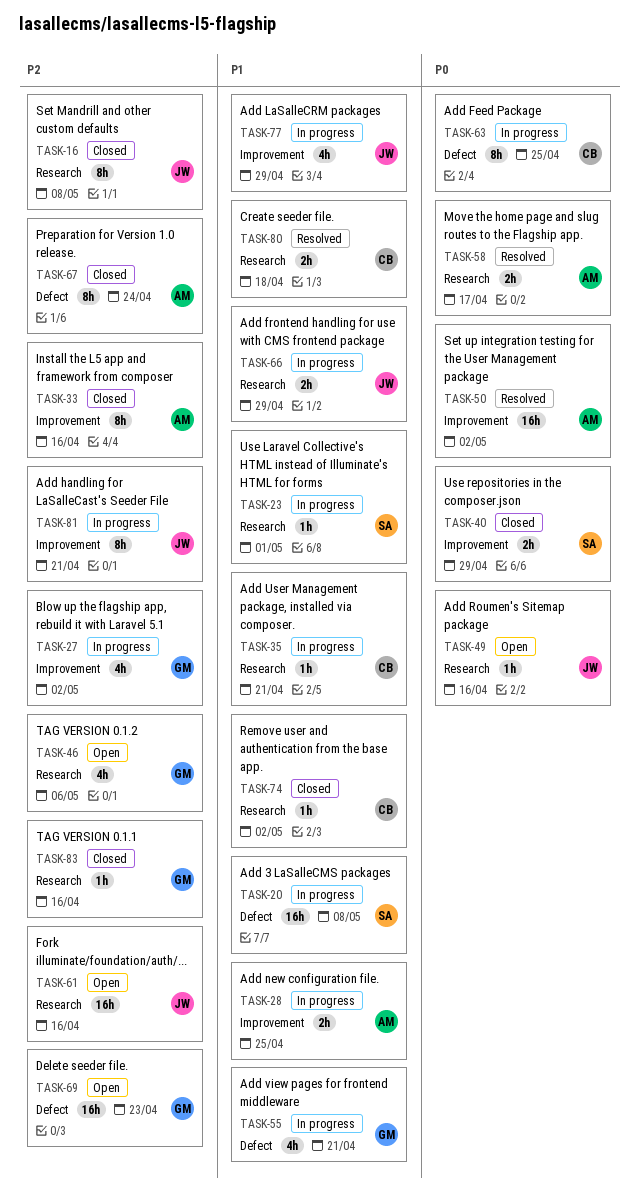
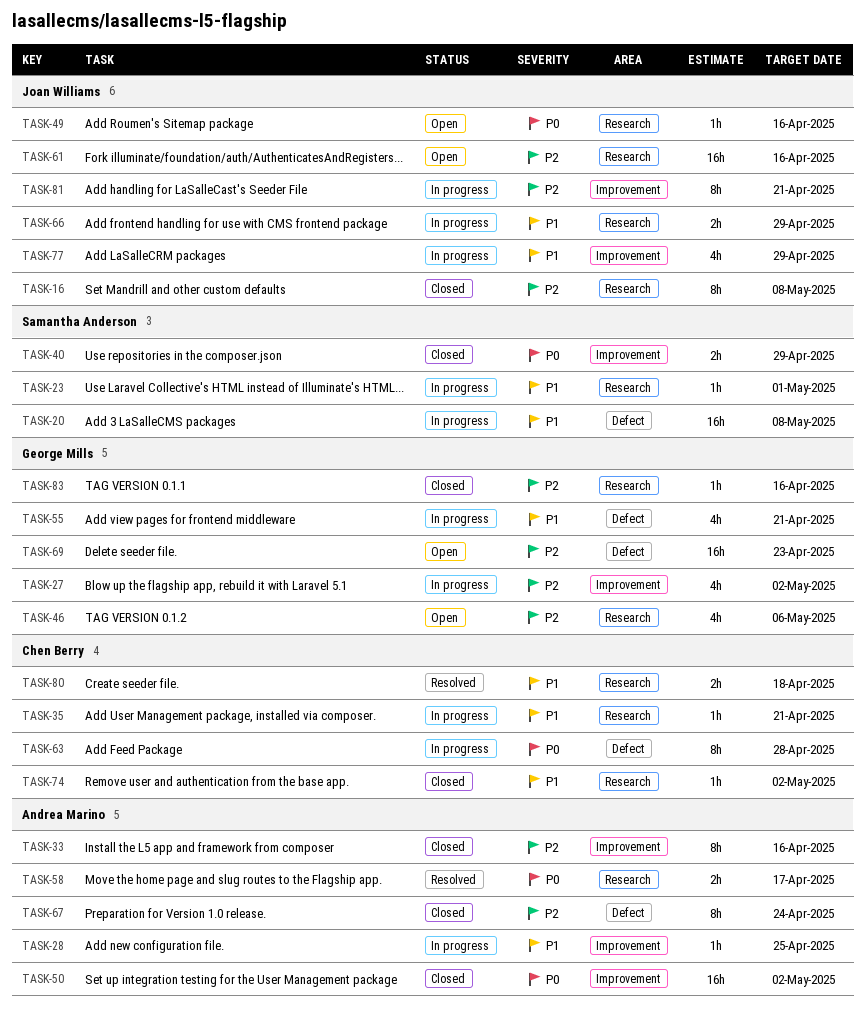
TASK-28, estimate: 2h -> 1h
TASK-50, status: Resolved -> Closed
TASK-63, due: Apr 25 -> Apr 28

